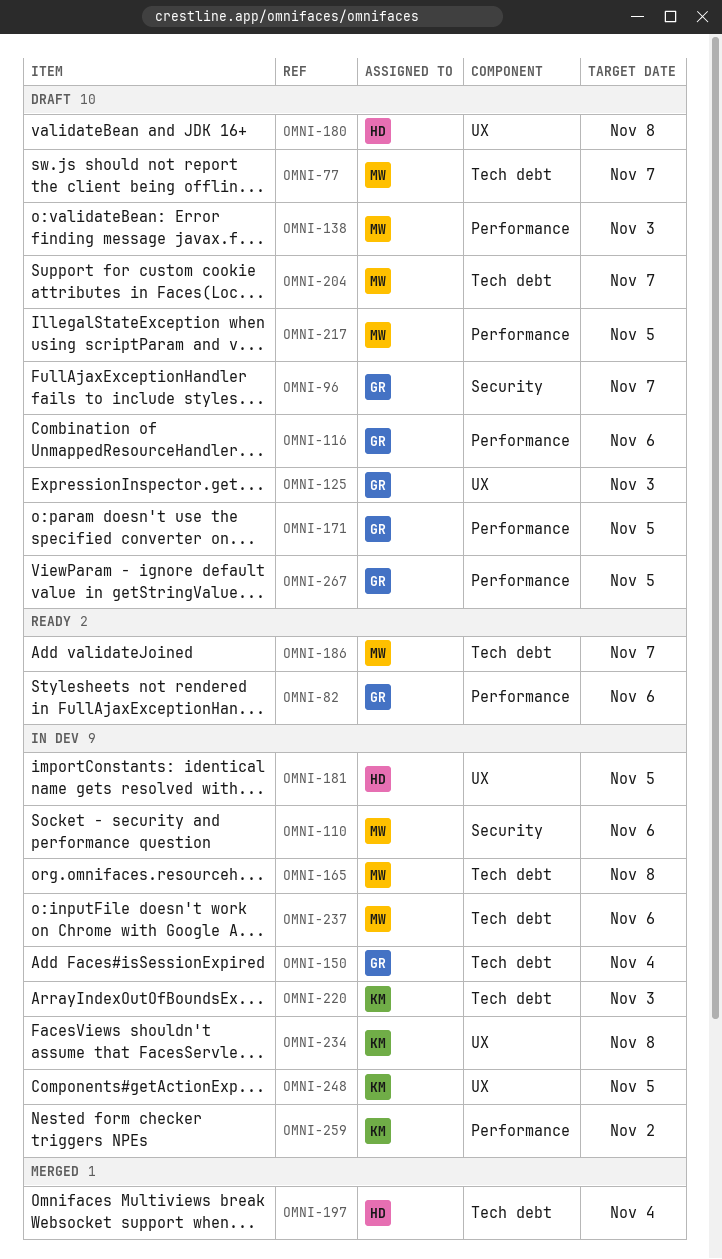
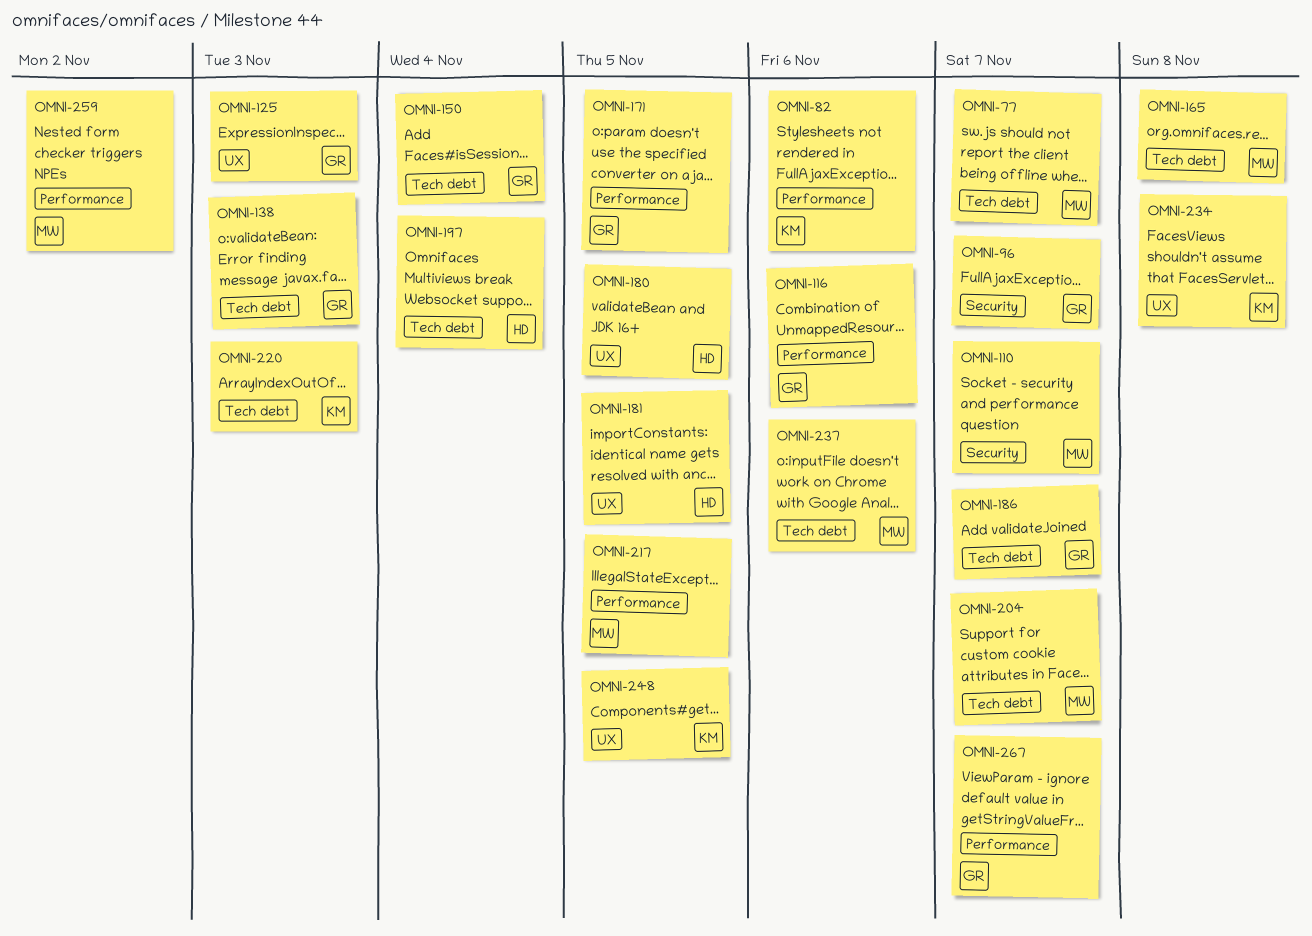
OMNI-82, owner: GR -> KM
OMNI-110, due: Nov 6 -> Nov 7
OMNI-138, owner: MW -> GR
OMNI-138, label: Performance -> Tech debt
OMNI-180, due: Nov 8 -> Nov 5
OMNI-186, owner: MW -> GR
OMNI-259, owner: KM -> MW
OMNI-267, due: Nov 5 -> Nov 7

